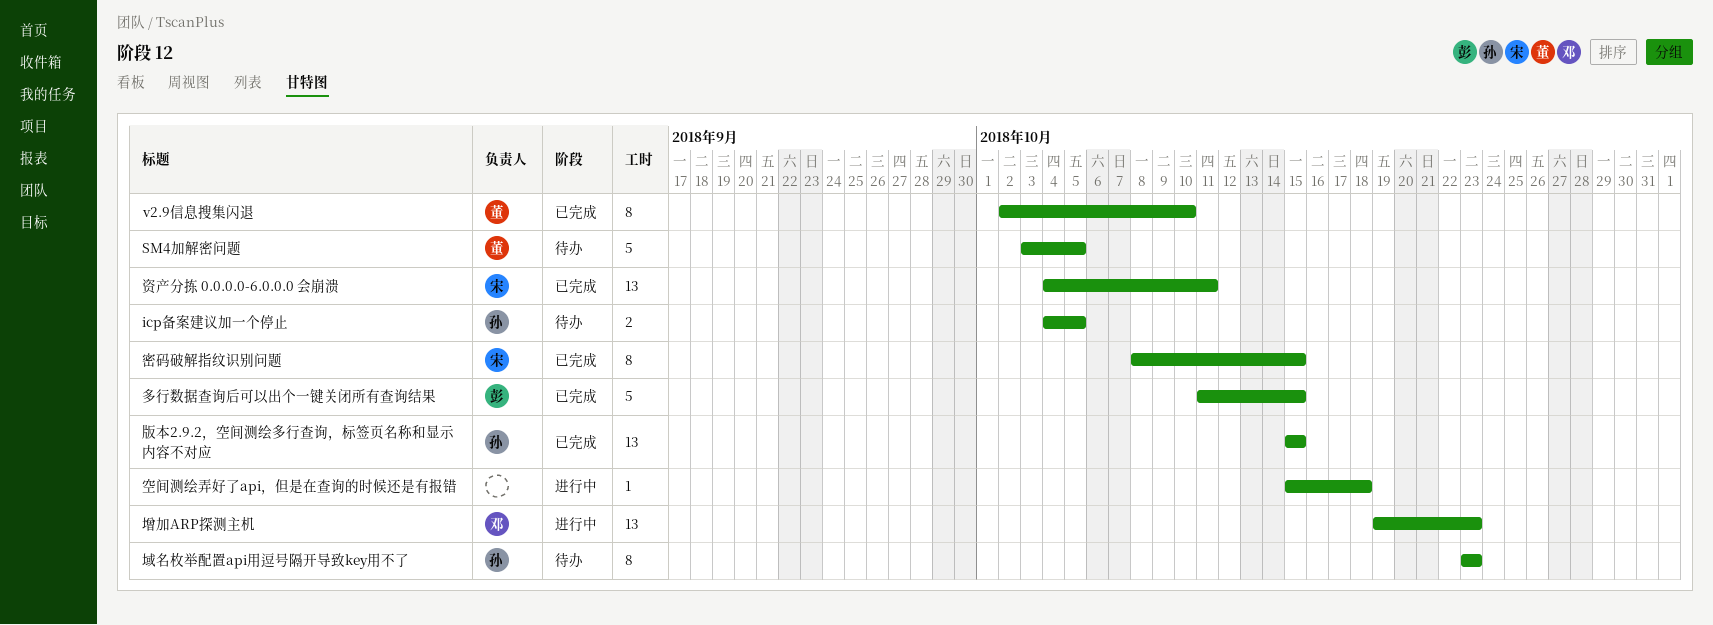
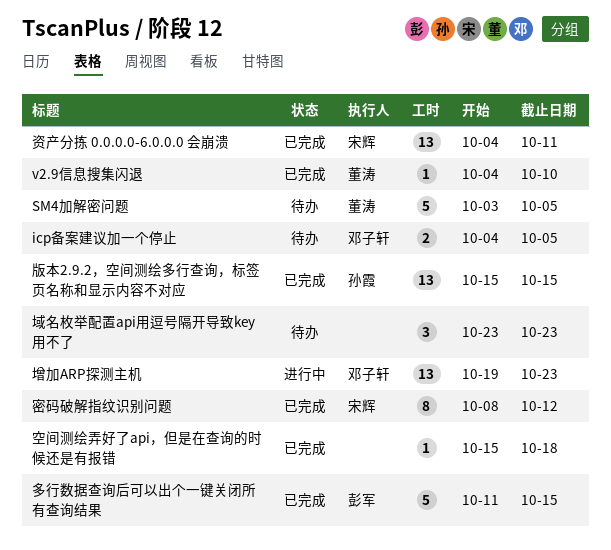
icp备案建议加一个停止, owner: 孙霞 -> 邓子轩
v2.9信息搜集闪退, estimate: 8 -> 1
v2.9信息搜集闪退, start: Oct 2 -> Oct 4
域名枚举配置api用逗号隔开导致key用不了, owner: 孙霞 -> none
域名枚举配置api用逗号隔开导致key用不了, estimate: 8 -> 3
密码破解指纹识别问题, due: Oct 15 -> Oct 12
空间测绘弄好了api，但是在查询的时候还是有报错, status: 进行中 -> 已完成

